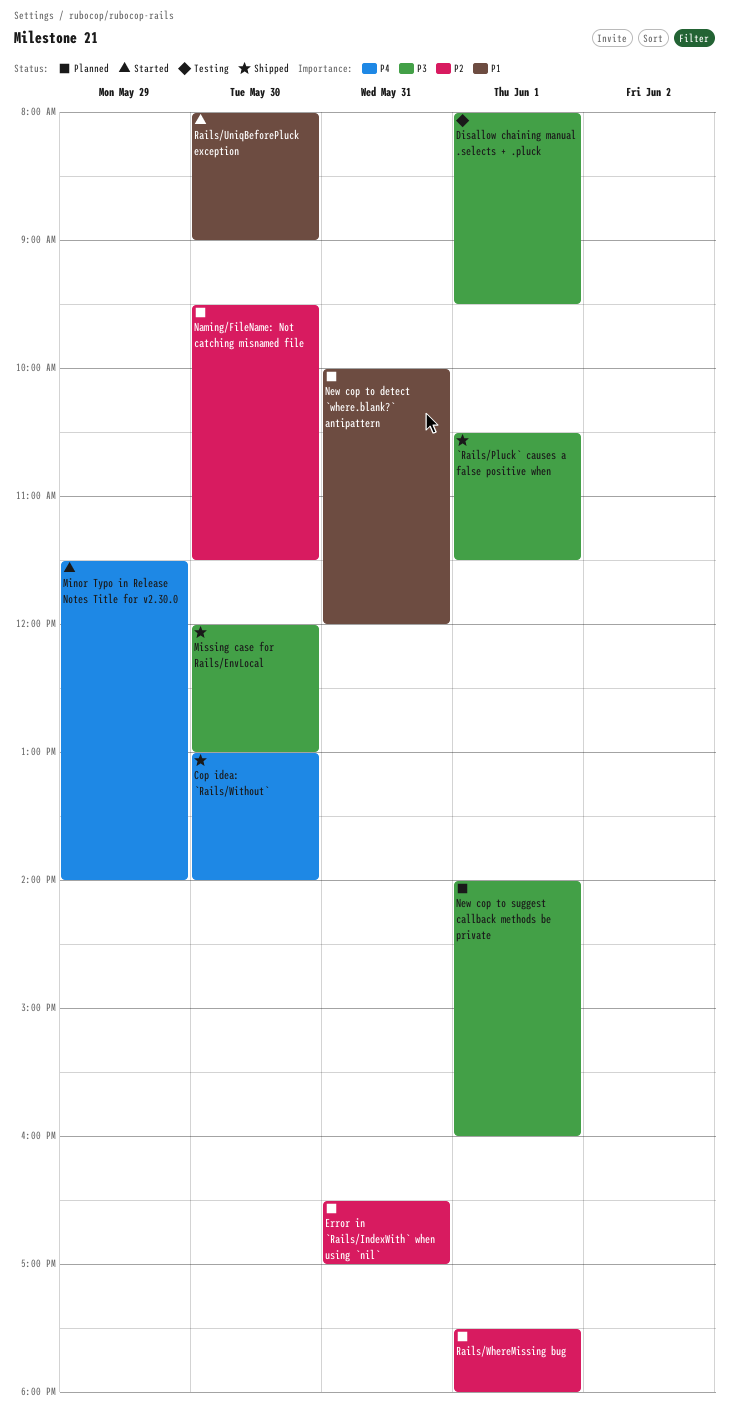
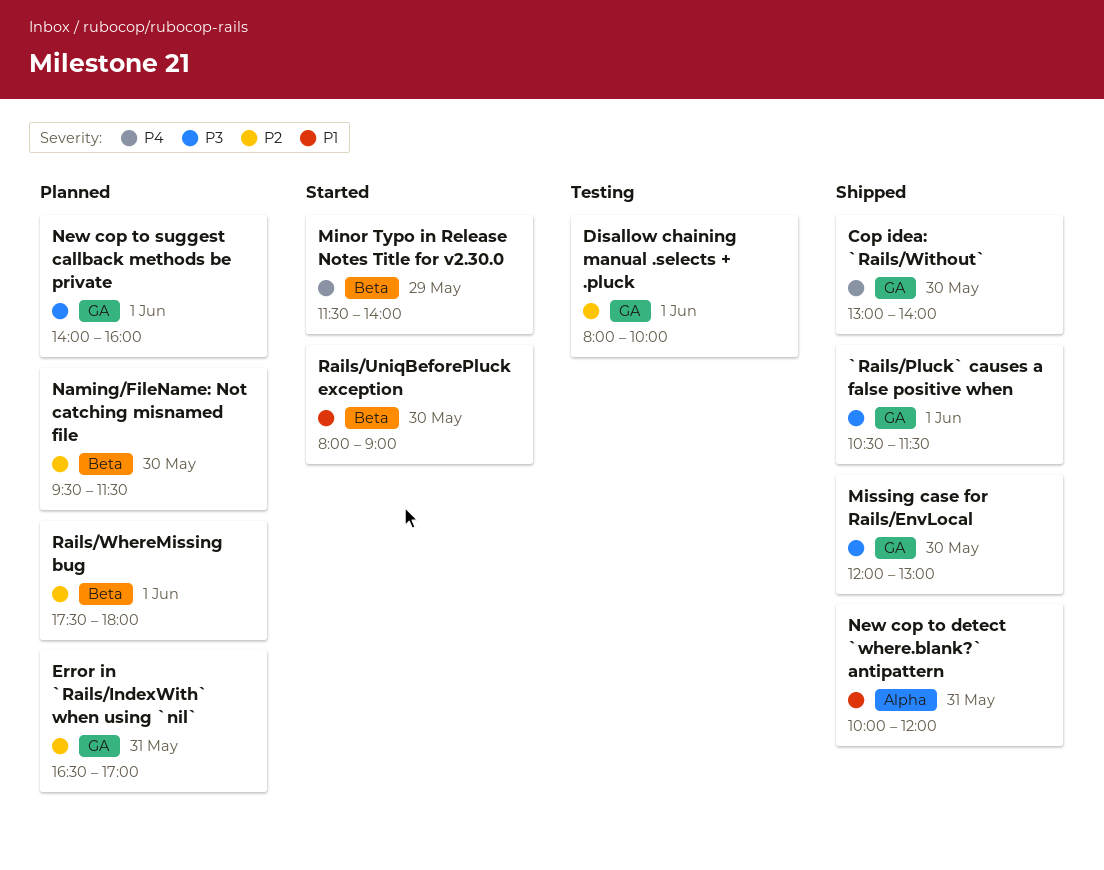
Disallow chaining manual .selects + .pluck, priority: P3 -> P2
Disallow chaining manual .selects + .pluck, ends: 09:30 -> 10:00
New cop to detect `where.blank?` antipattern, status: Planned -> Shipped

